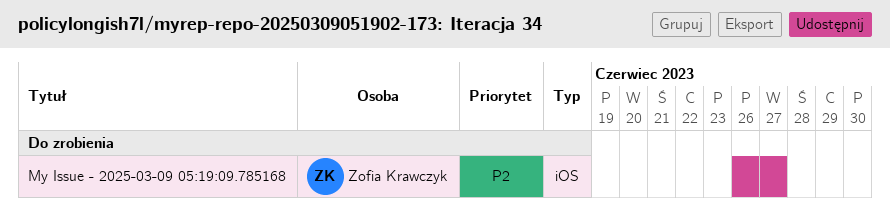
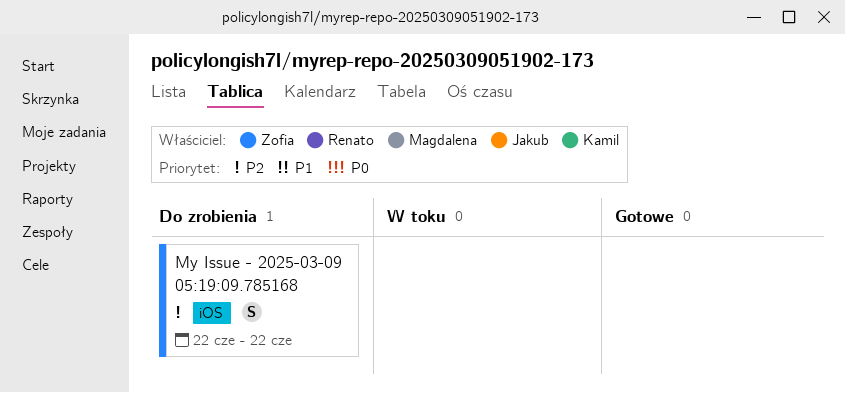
My Issue - 2025-03-09 05:19:09.785168, start: Jun 26 -> Jun 22
My Issue - 2025-03-09 05:19:09.785168, due: Jun 27 -> Jun 22

